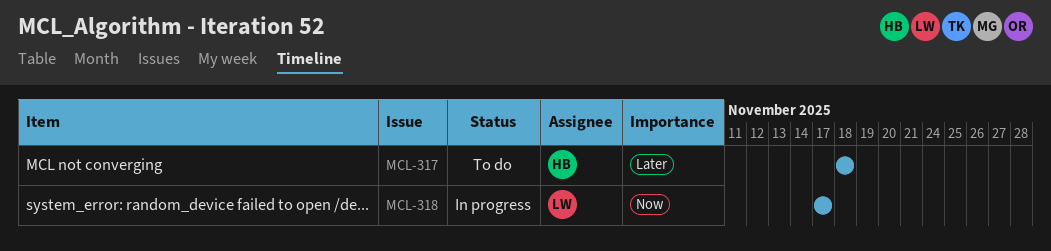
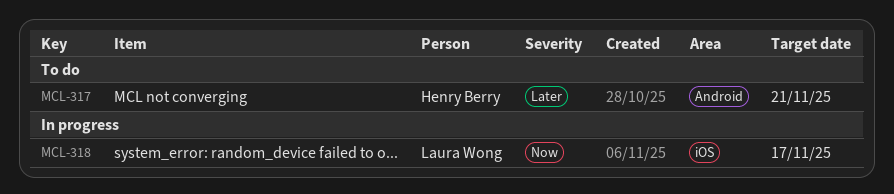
MCL-317, due: Nov 18 -> Nov 21

